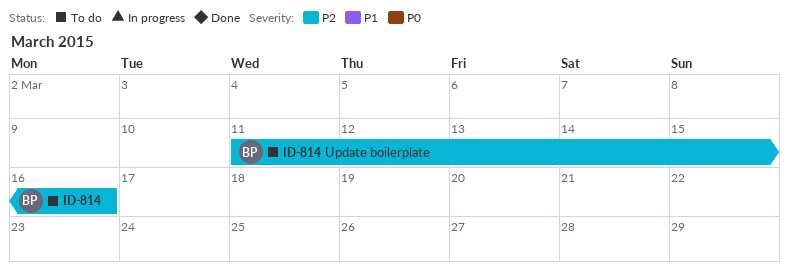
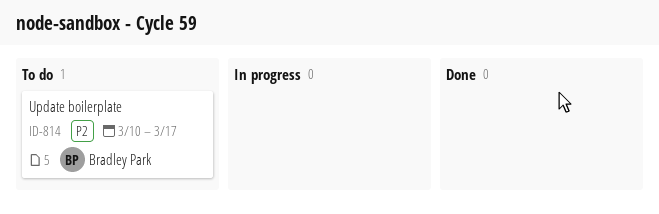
ID-814, start: Mar 11 -> Mar 10
ID-814, due: Mar 16 -> Mar 17

